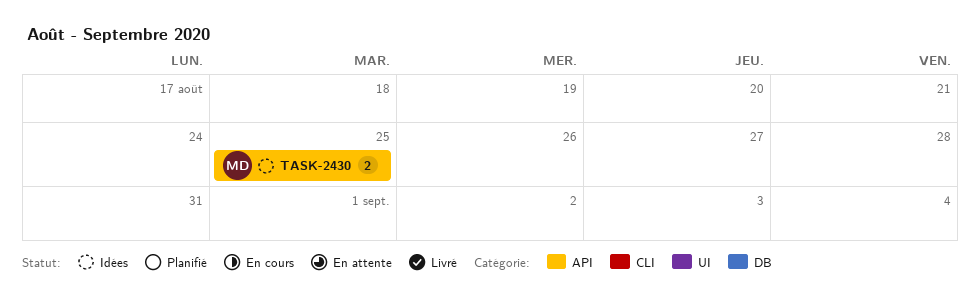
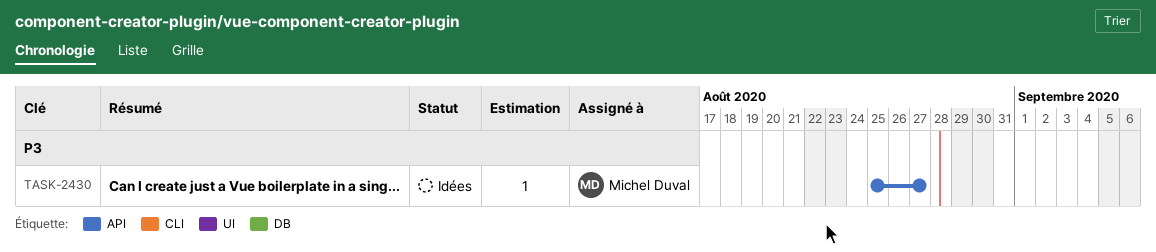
TASK-2430, estimate: 2 -> 1
TASK-2430, due: Aug 25 -> Aug 27

